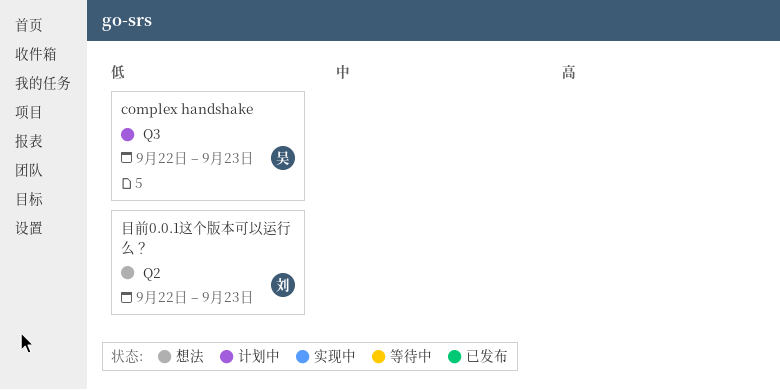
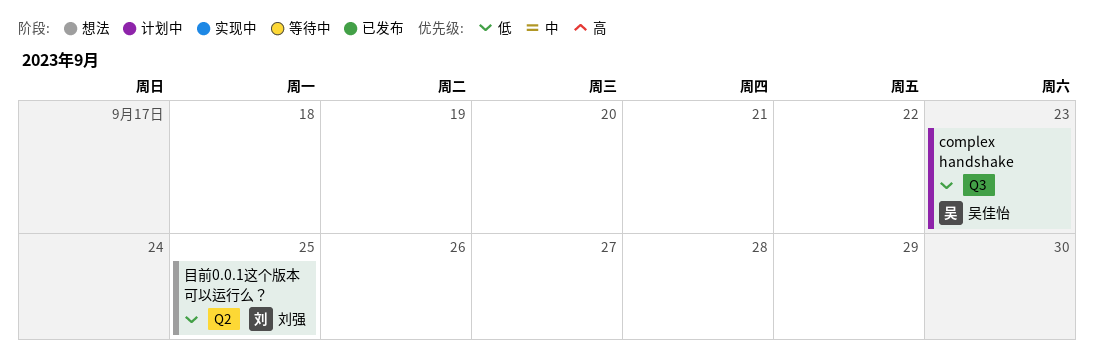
目前0.0.1这个版本可以运行么？, due: Sep 23 -> Sep 25

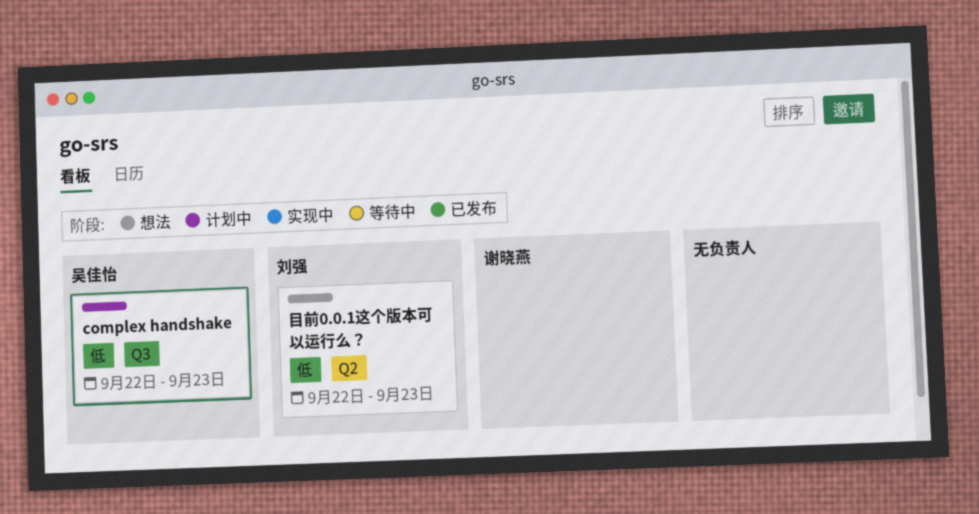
目前0.0.1这个版本可以运行么？, due: Sep 25 -> Sep 23

